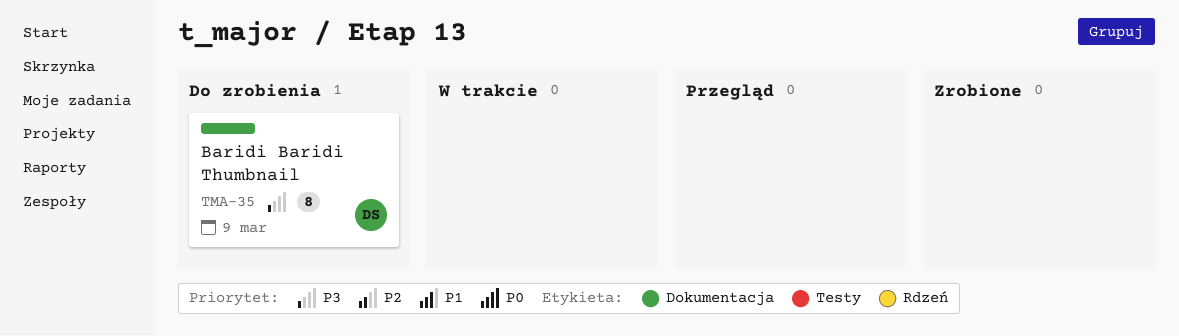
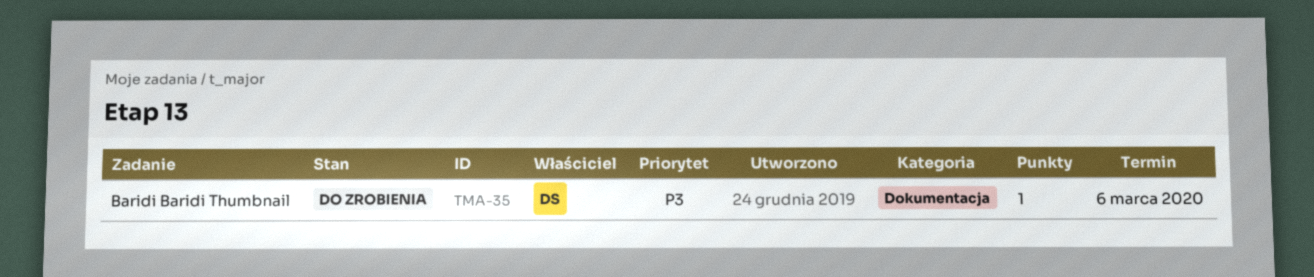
TMA-35, estimate: 8 -> 1
TMA-35, due: Mar 9 -> Mar 6

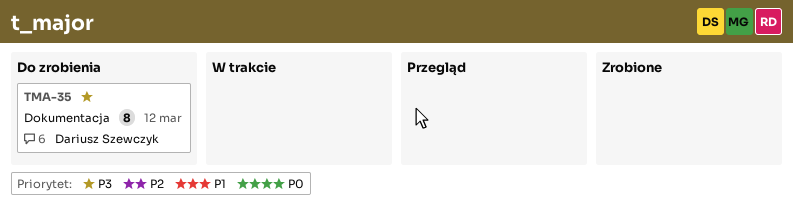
TMA-35, estimate: 1 -> 8
TMA-35, due: Mar 6 -> Mar 12

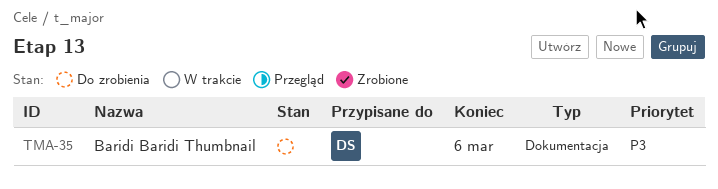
TMA-35, due: Mar 12 -> Mar 6

